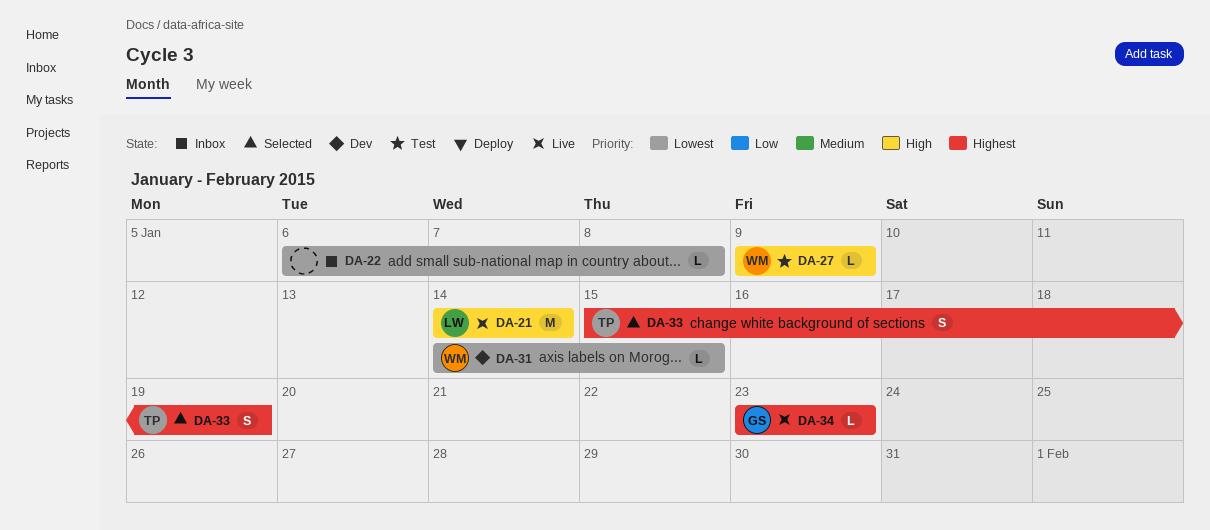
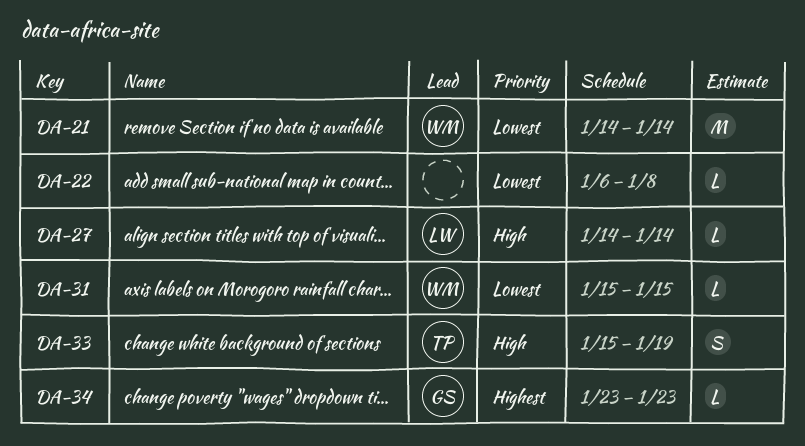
DA-21, owner: LW -> WM
DA-21, priority: High -> Lowest
DA-27, owner: WM -> LW
DA-27, start: Jan 9 -> Jan 14
DA-27, due: Jan 9 -> Jan 14
DA-31, start: Jan 14 -> Jan 15
DA-33, priority: Highest -> High

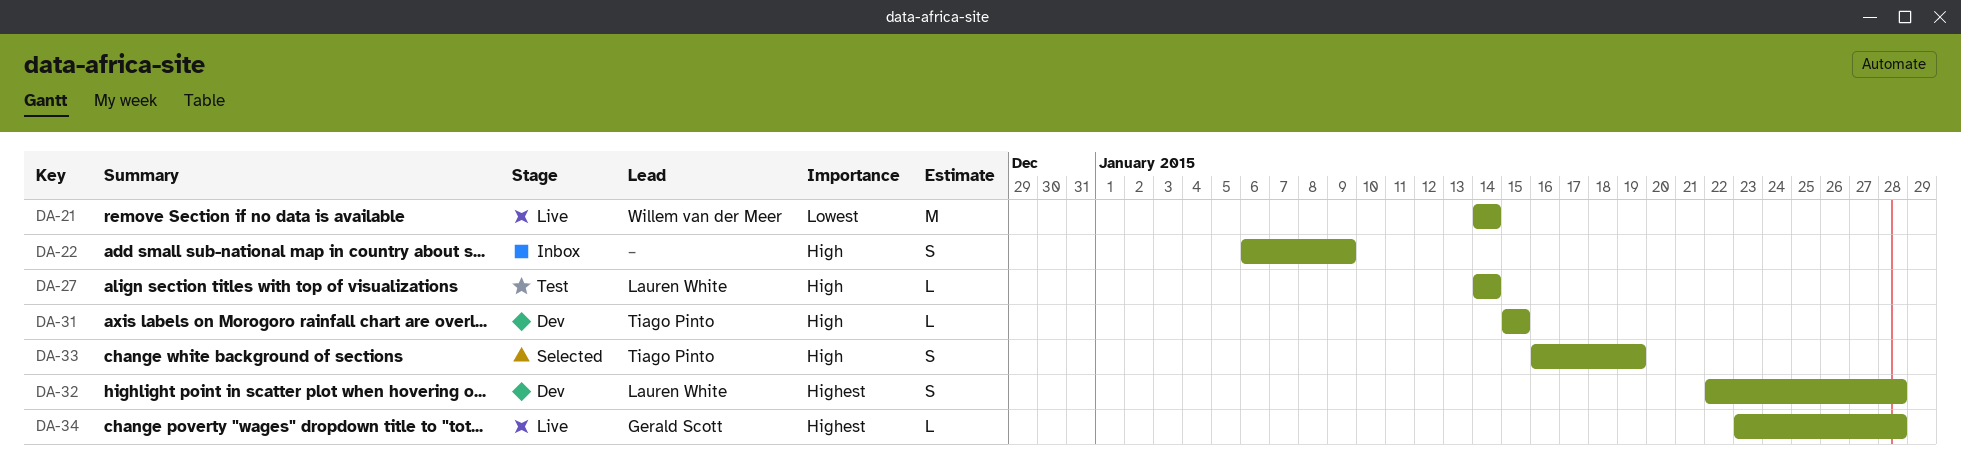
DA-22, priority: Lowest -> High
DA-22, estimate: L -> S
DA-22, due: Jan 8 -> Jan 9
DA-31, owner: Willem van der Meer -> Tiago Pinto
DA-31, priority: Lowest -> High
DA-32: none -> present
DA-33, start: Jan 15 -> Jan 16
DA-34, due: Jan 23 -> Jan 28

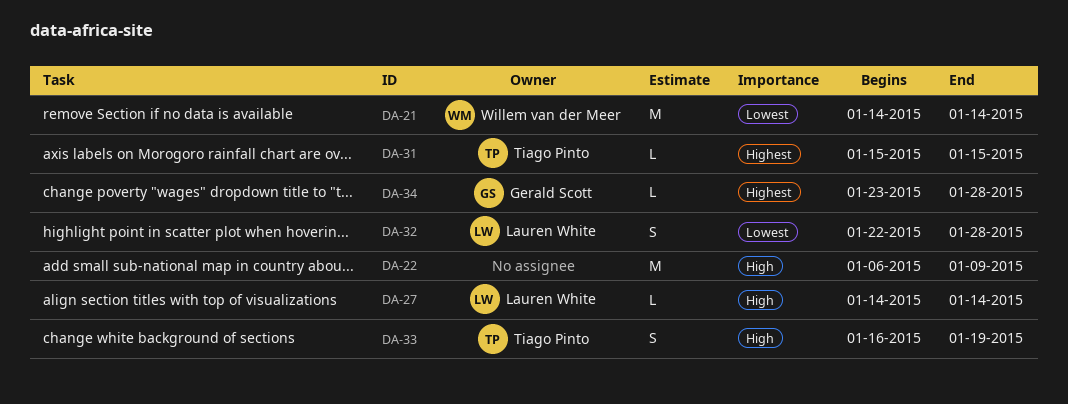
DA-22, estimate: S -> M
DA-31, priority: High -> Highest
DA-32, priority: Highest -> Lowest

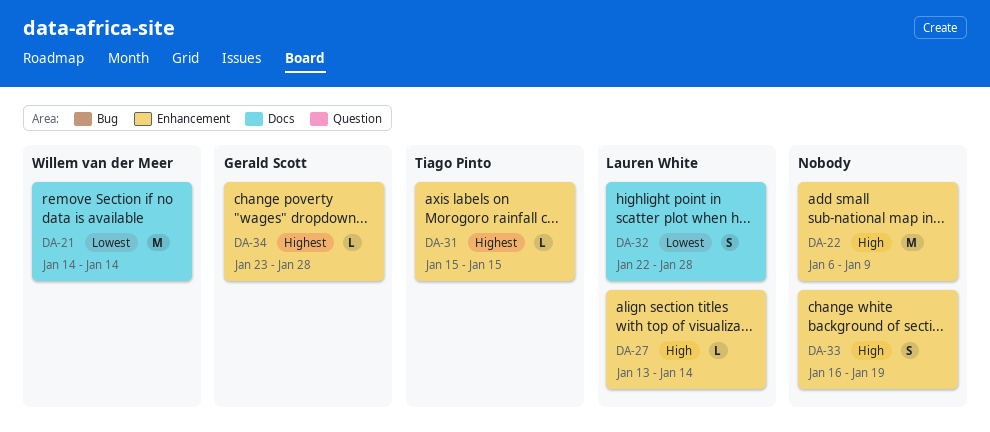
DA-27, start: Jan 14 -> Jan 13
DA-33, owner: Tiago Pinto -> none

